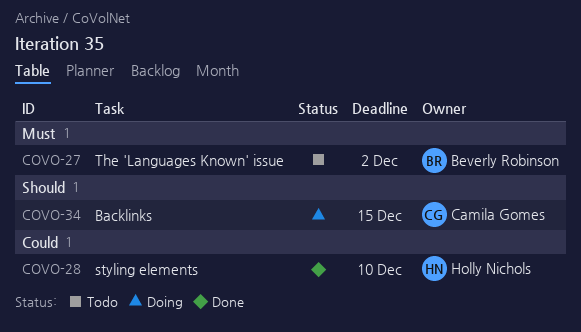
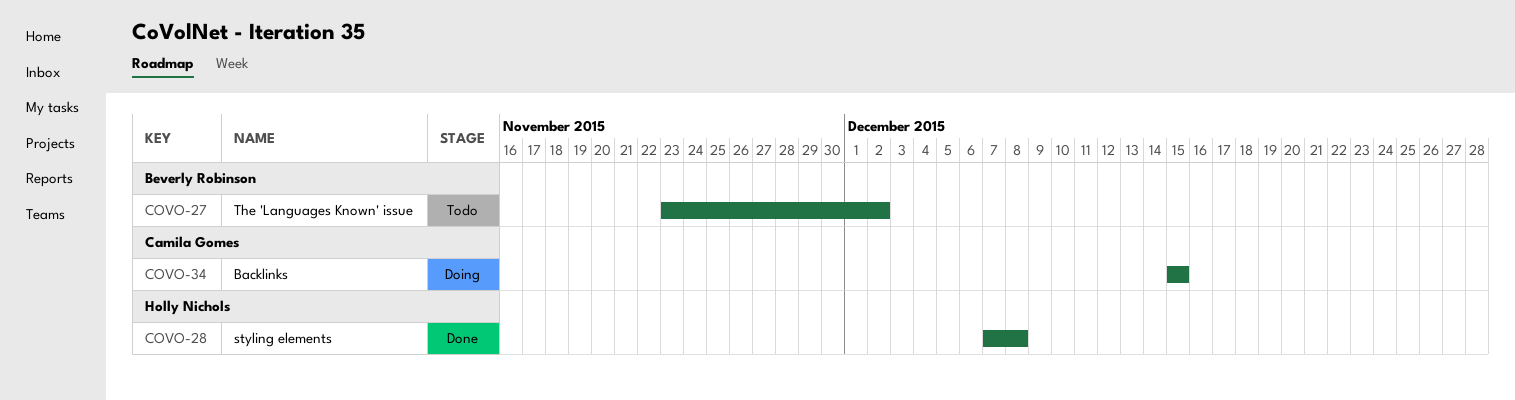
COVO-28, due: Dec 10 -> Dec 8

